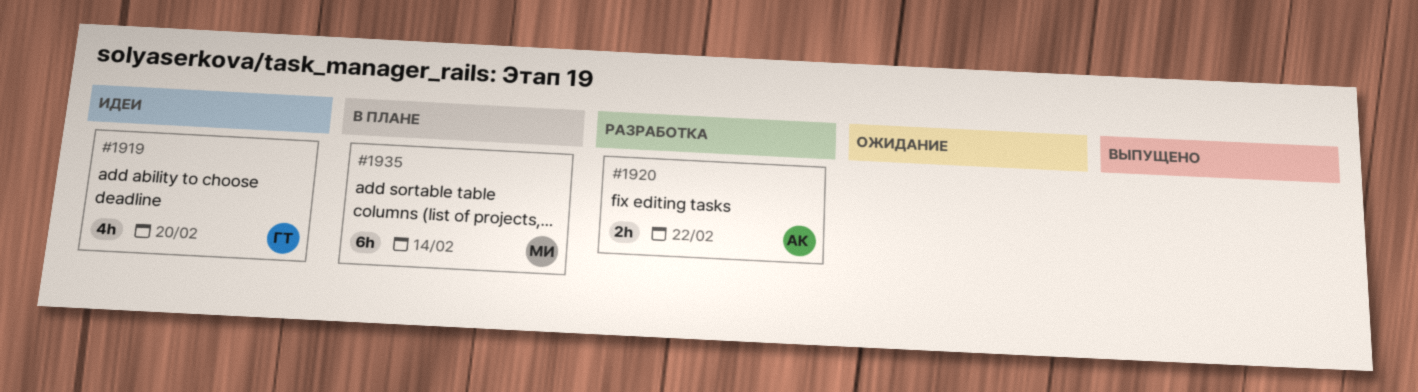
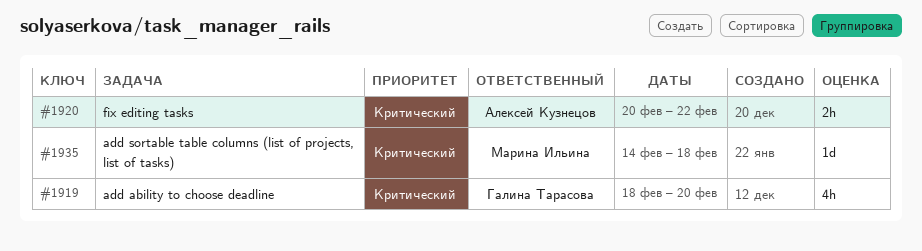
#1935, estimate: 6h -> 1d
#1935, due: Feb 14 -> Feb 18

